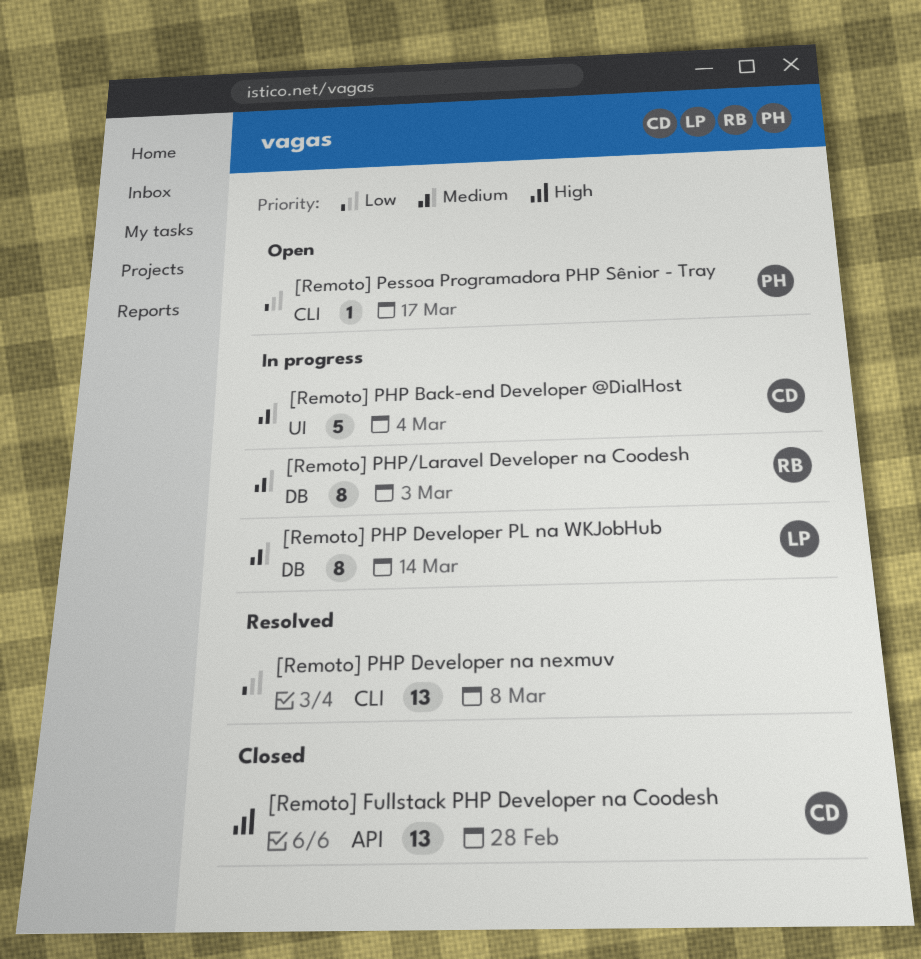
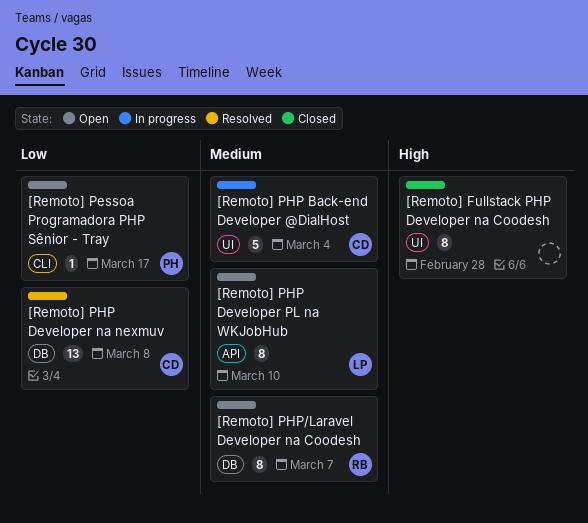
[Remoto] Fullstack PHP Developer na Coodesh, owner: CD -> none
[Remoto] Fullstack PHP Developer na Coodesh, label: API -> UI
[Remoto] Fullstack PHP Developer na Coodesh, estimate: 13 -> 8
[Remoto] PHP Developer na nexmuv, owner: none -> CD
[Remoto] PHP Developer na nexmuv, label: CLI -> DB
[Remoto] PHP Developer PL na WKJobHub, status: In progress -> Open
[Remoto] PHP Developer PL na WKJobHub, label: DB -> API
[Remoto] PHP Developer PL na WKJobHub, due: Mar 14 -> Mar 10
[Remoto] PHP/Laravel Developer na Coodesh, status: In progress -> Open
[Remoto] PHP/Laravel Developer na Coodesh, due: Mar 3 -> Mar 7

